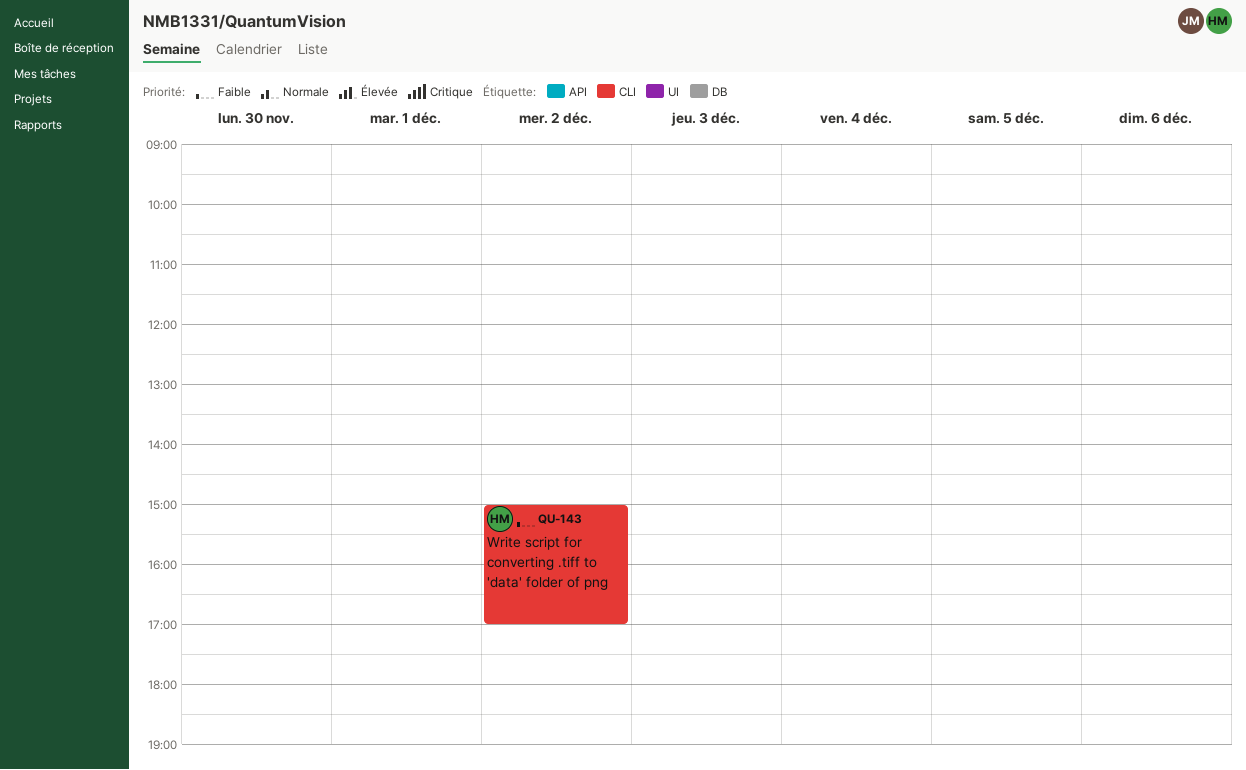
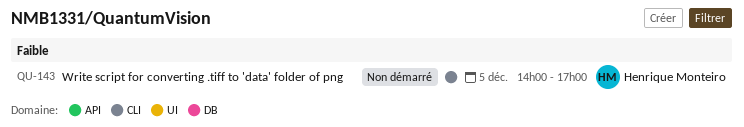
QU-143, day: Dec 2 -> Dec 5
QU-143, begins: 15:00 -> 14:00

